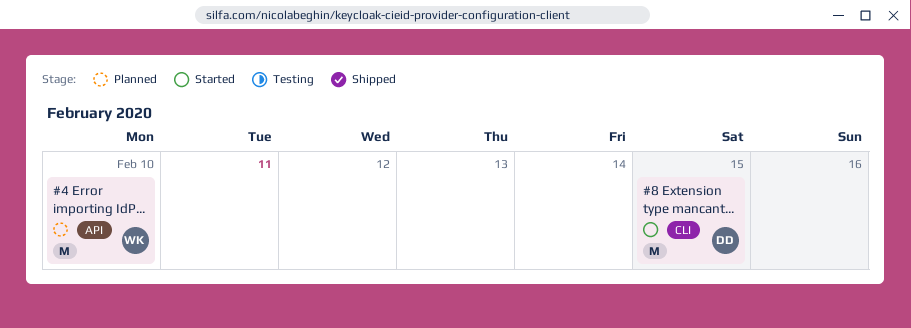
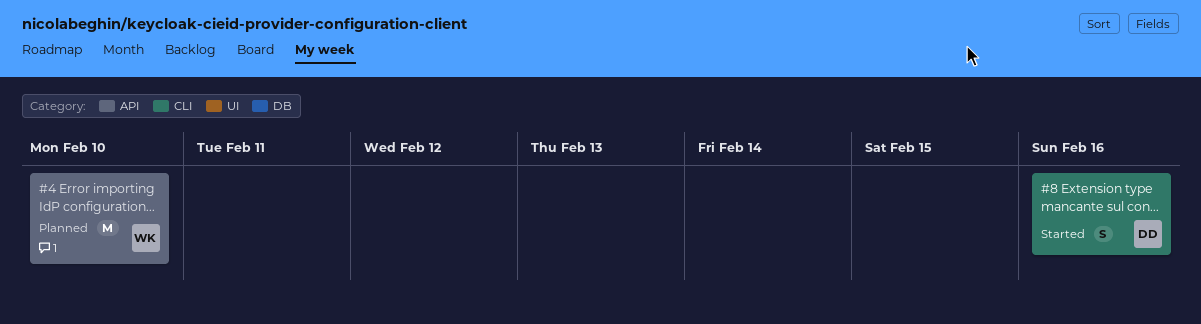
#8, estimate: M -> S
#8, due: Feb 15 -> Feb 16

